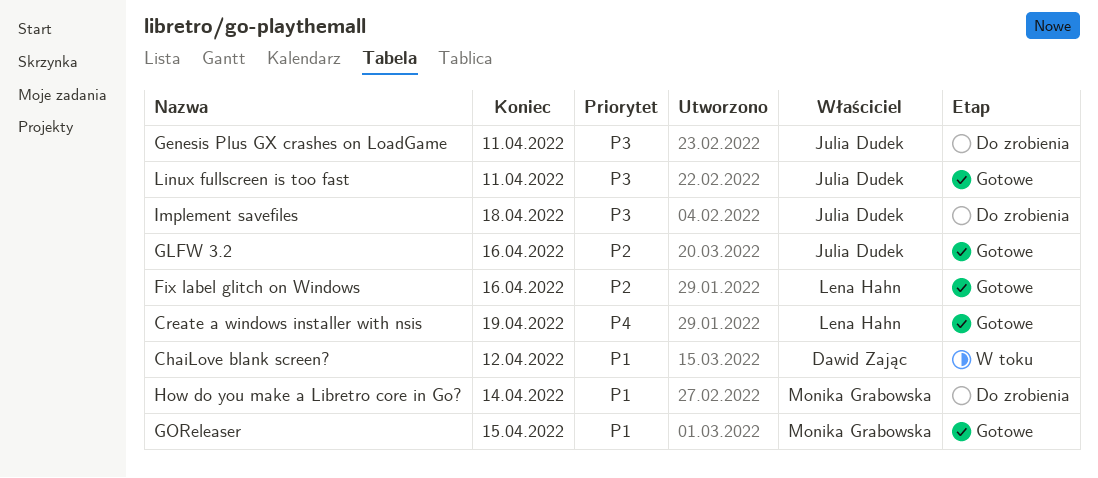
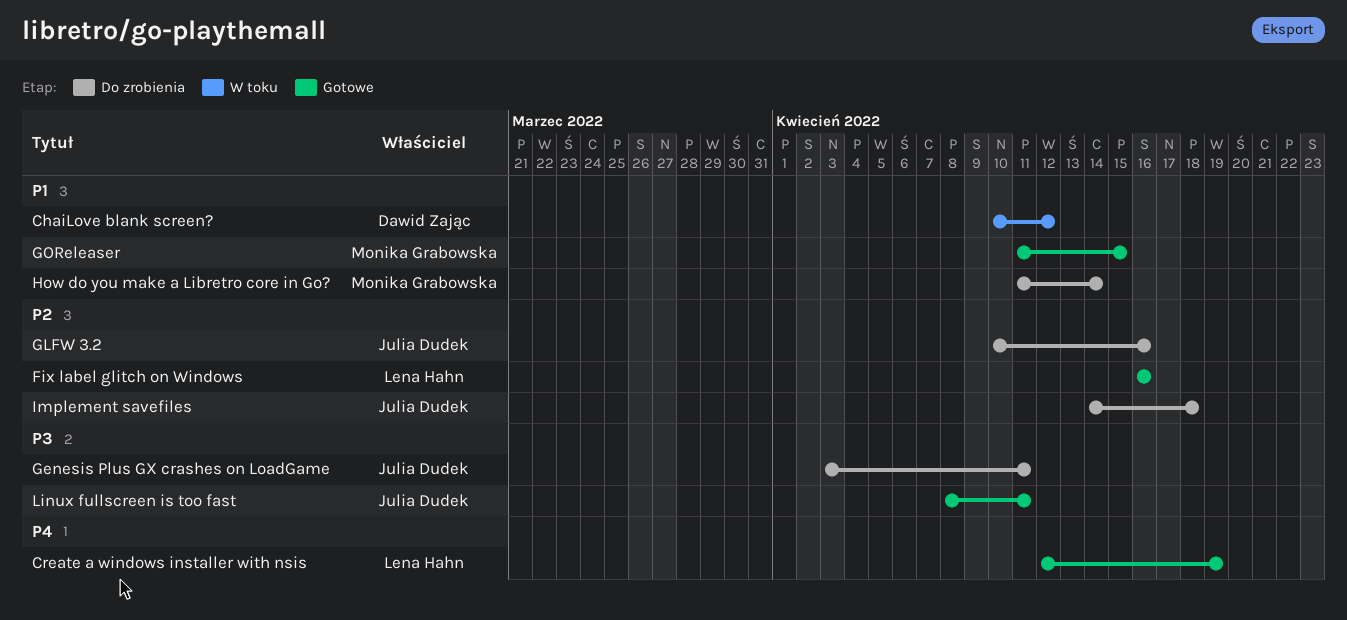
GLFW 3.2, status: Gotowe -> Do zrobienia
Implement savefiles, priority: P3 -> P2

